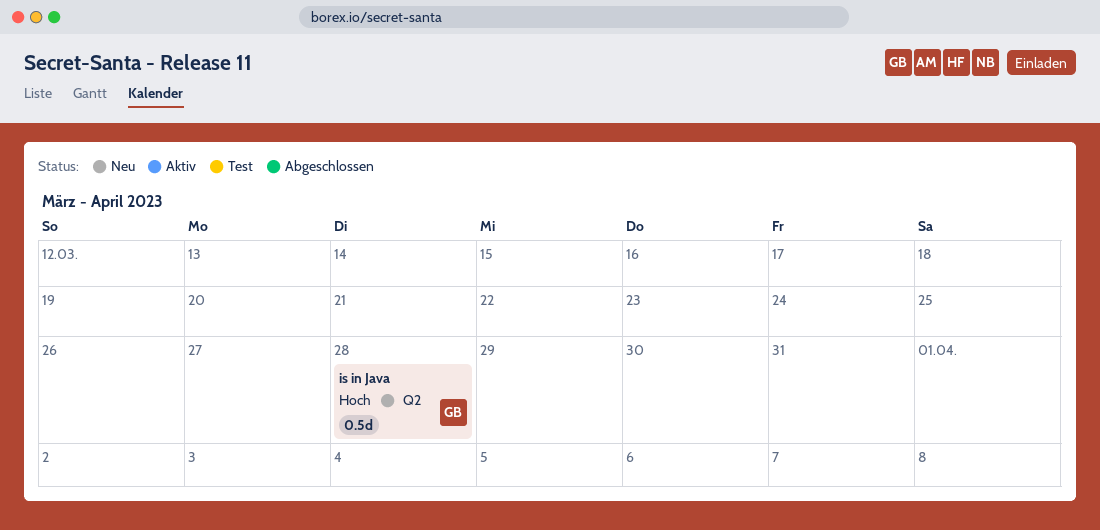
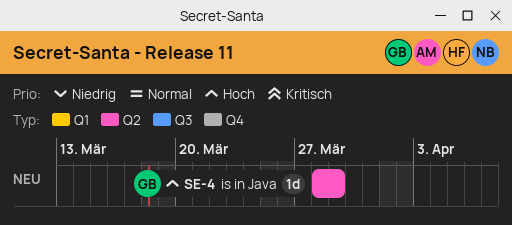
is in Java, estimate: 0.5d -> 1d
is in Java, due: Mar 28 -> Mar 29

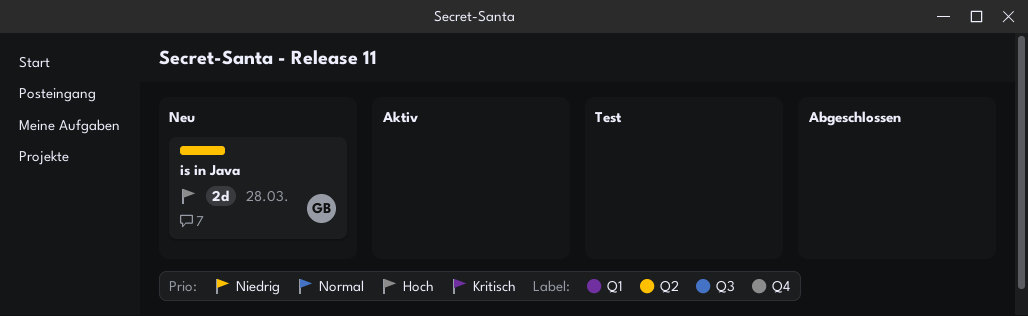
is in Java, estimate: 1d -> 2d
is in Java, due: Mar 29 -> Mar 28

